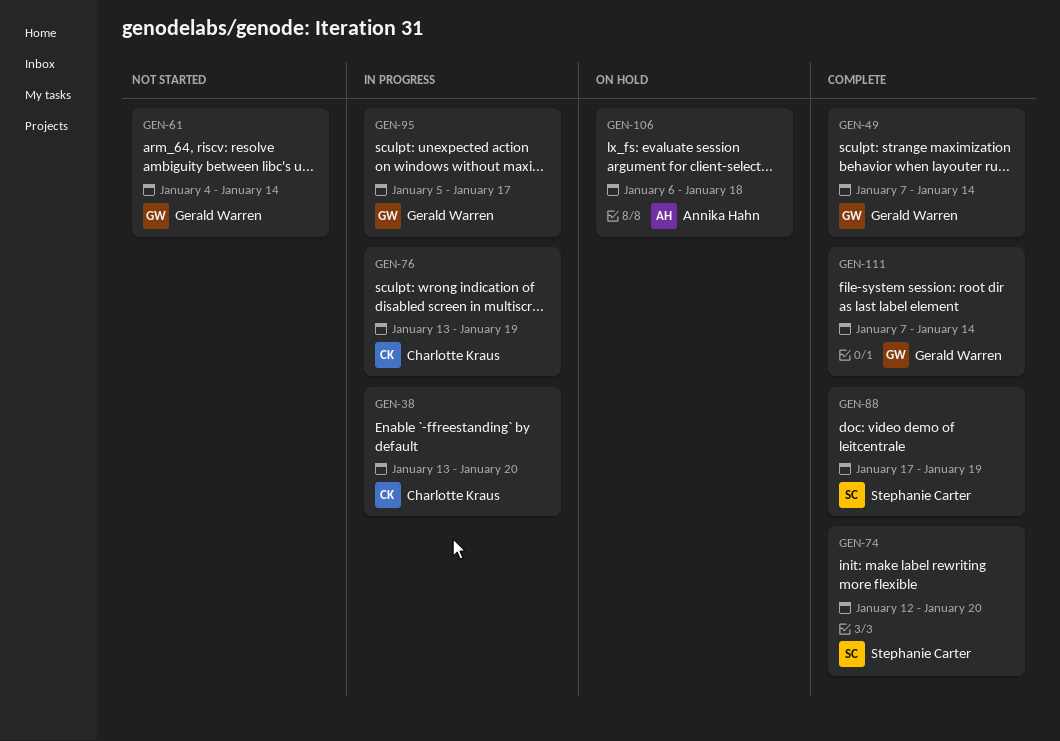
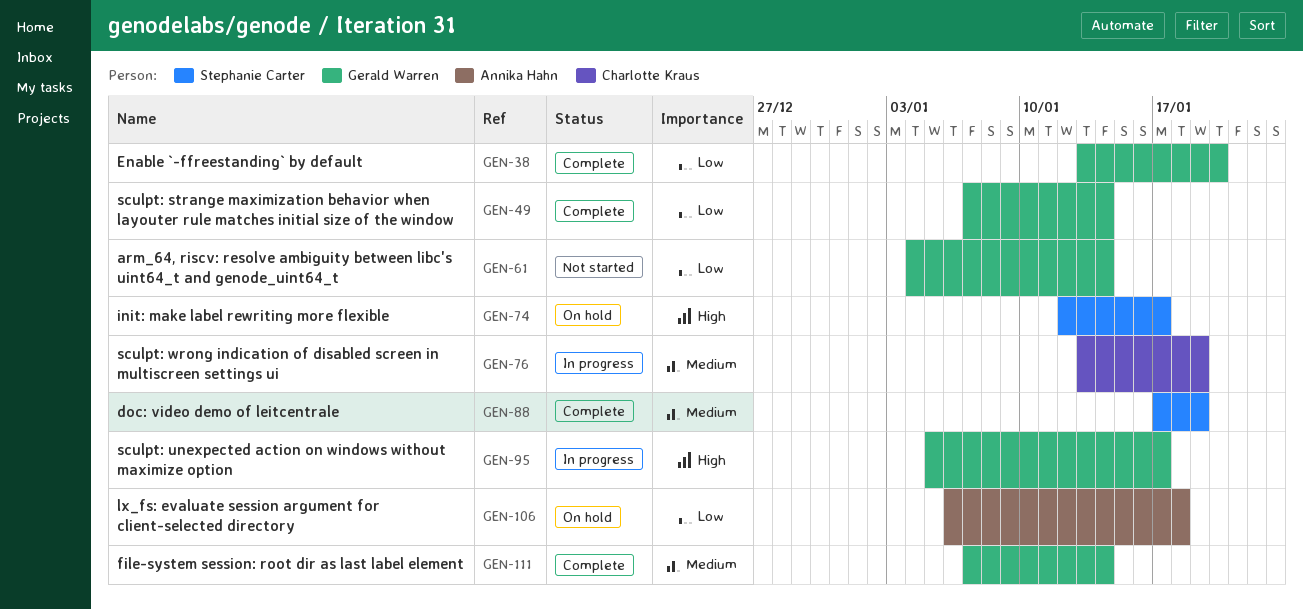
GEN-38, status: In progress -> Complete
GEN-38, owner: Charlotte Kraus -> Gerald Warren
GEN-74, status: Complete -> On hold
GEN-74, due: Jan 20 -> Jan 17

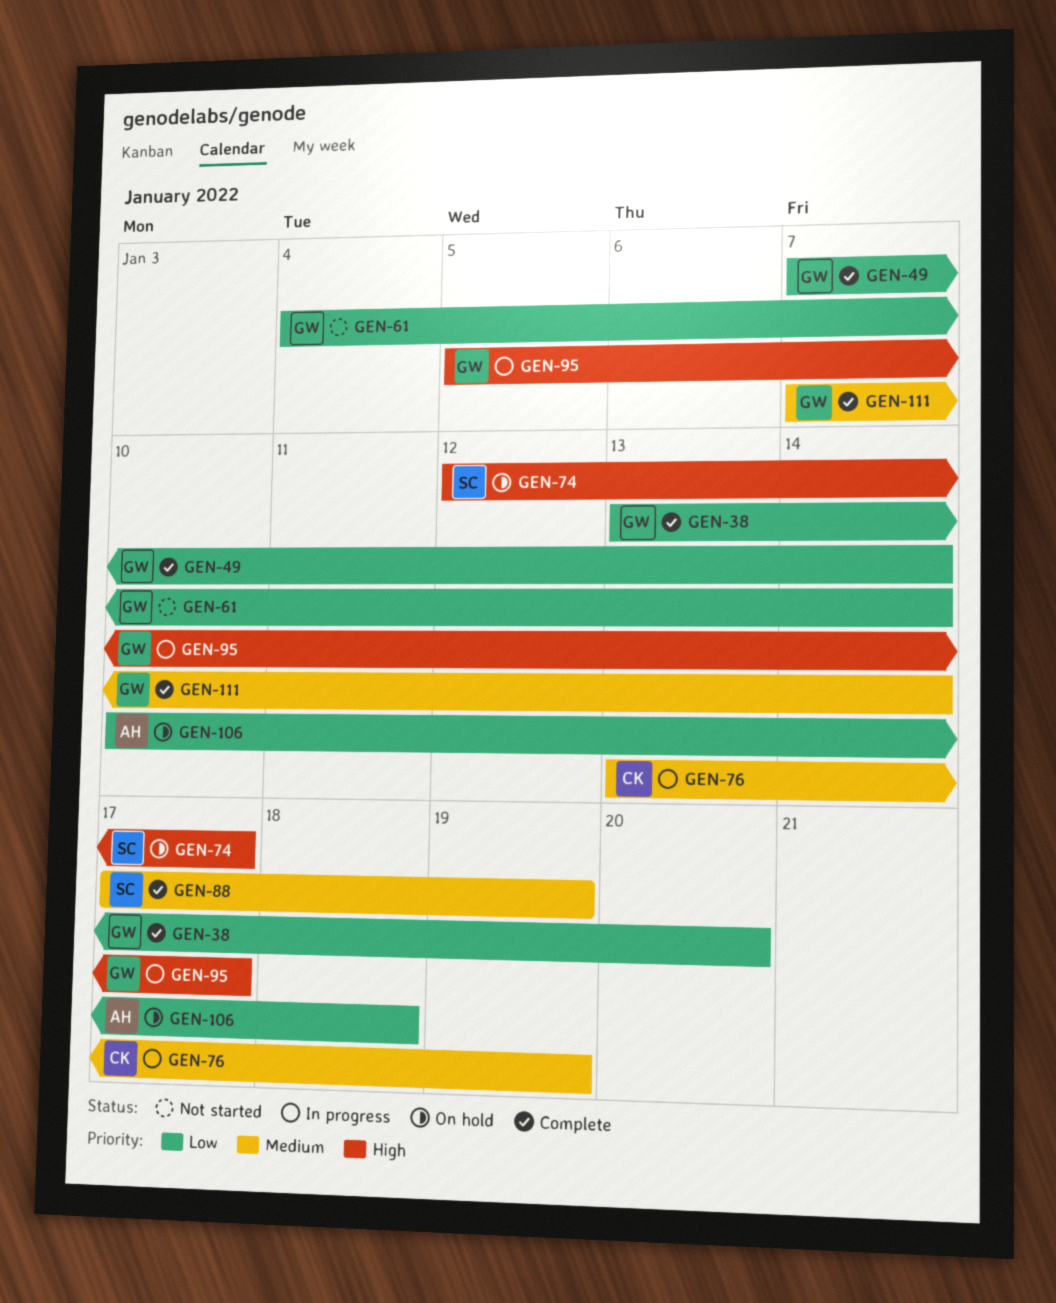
GEN-106, start: Jan 6 -> Jan 10

